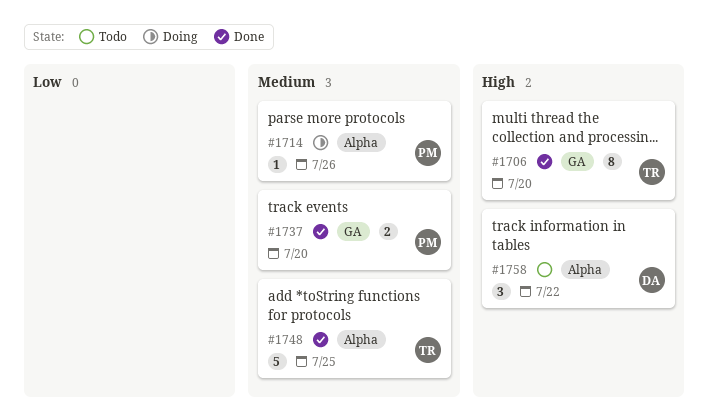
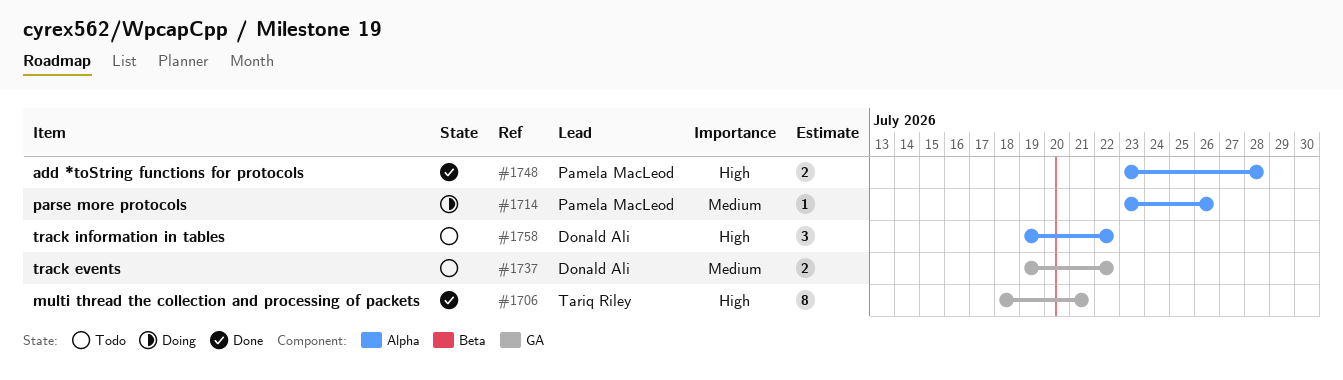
#1706, due: Jul 20 -> Jul 21
#1737, status: Done -> Todo
#1737, owner: Pamela MacLeod -> Donald Ali
#1737, due: Jul 20 -> Jul 22
#1748, owner: Tariq Riley -> Pamela MacLeod
#1748, priority: Medium -> High
#1748, estimate: 5 -> 2
#1748, due: Jul 25 -> Jul 28

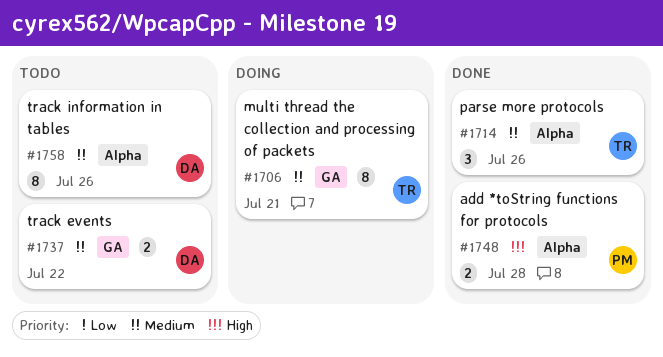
#1706, status: Done -> Doing
#1706, priority: High -> Medium
#1714, status: Doing -> Done
#1714, owner: Pamela MacLeod -> Tariq Riley
#1714, estimate: 1 -> 3
#1758, priority: High -> Medium
#1758, estimate: 3 -> 8
#1758, due: Jul 22 -> Jul 26

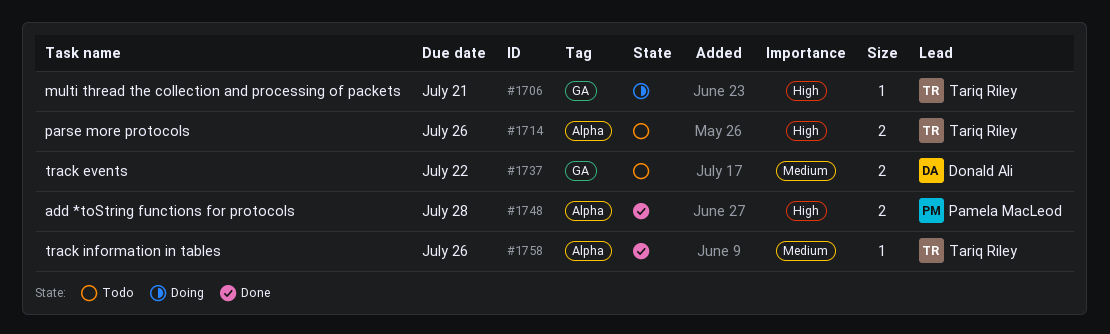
#1706, priority: Medium -> High
#1706, estimate: 8 -> 1
#1714, status: Done -> Todo
#1714, priority: Medium -> High
#1714, estimate: 3 -> 2
#1758, status: Todo -> Done
#1758, owner: Donald Ali -> Tariq Riley
#1758, estimate: 8 -> 1

